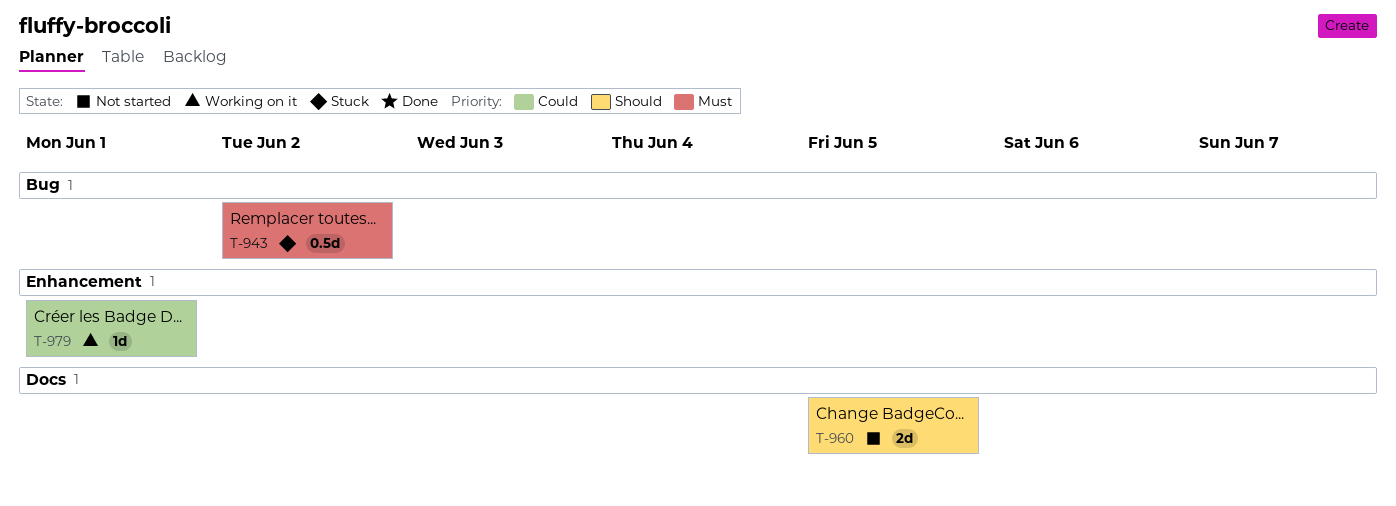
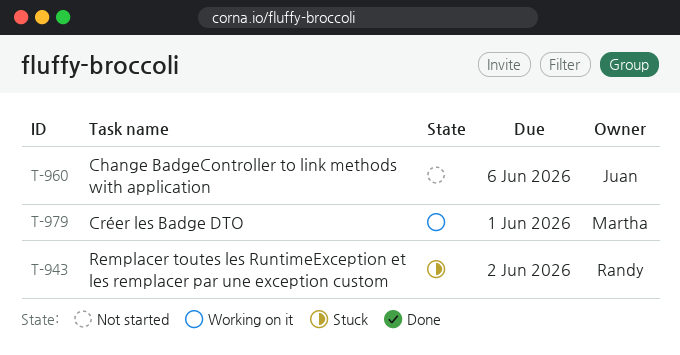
T-960, due: Jun 5 -> Jun 6

